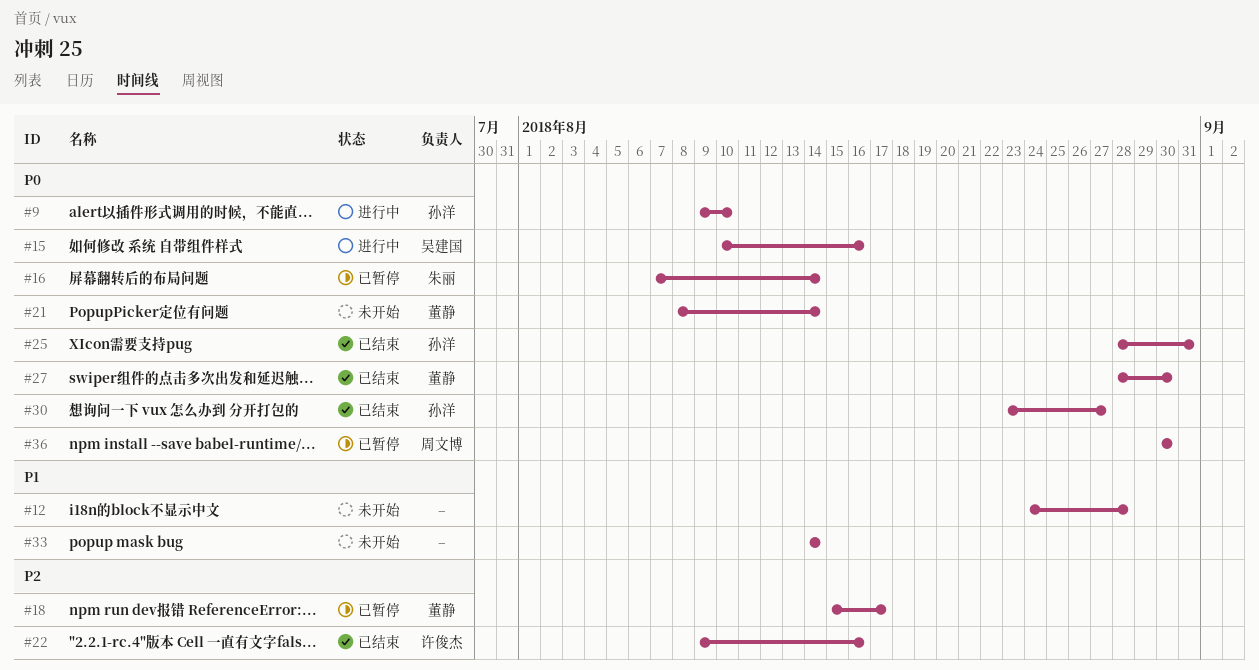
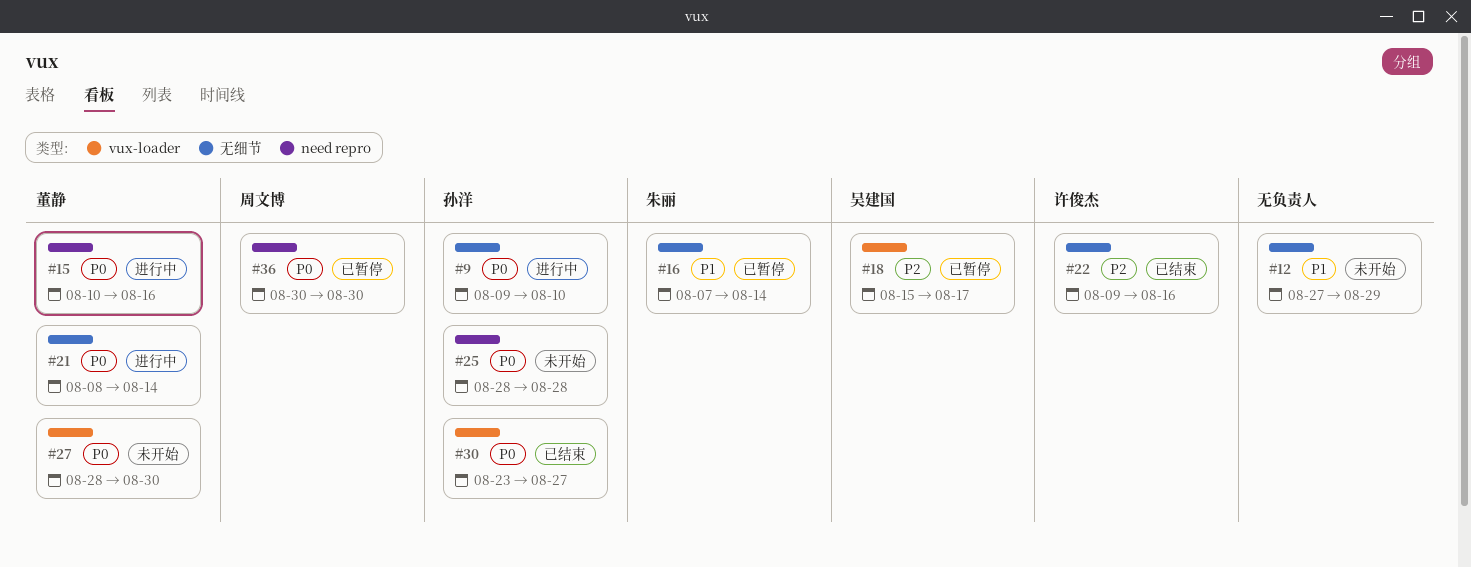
#12, start: Aug 24 -> Aug 27
#12, due: Aug 28 -> Aug 29
#15, owner: 吴建国 -> 董静
#16, priority: P0 -> P1
#18, owner: 董静 -> 吴建国
#21, status: 未开始 -> 进行中
#25, status: 已结束 -> 未开始
#25, due: Aug 31 -> Aug 28
#27, status: 已结束 -> 未开始
#33: present -> none

